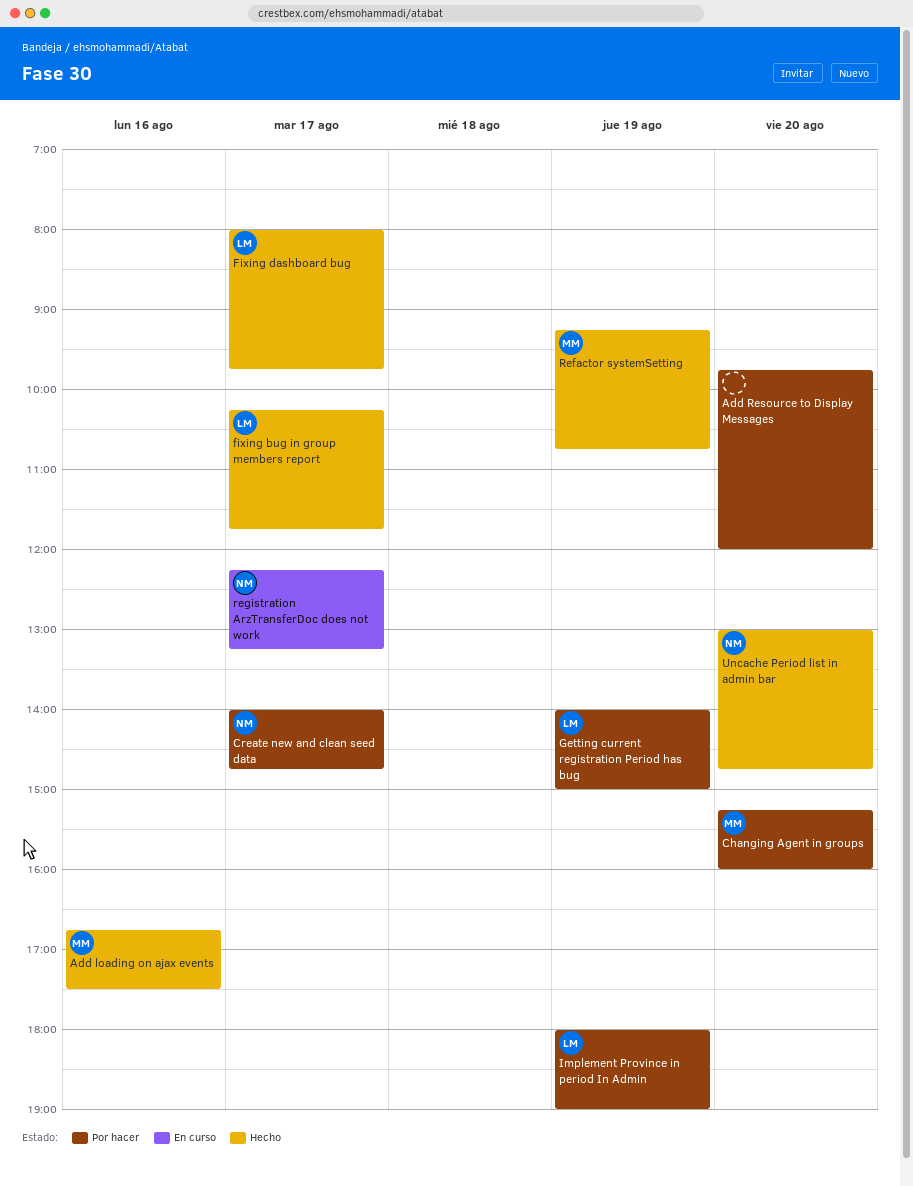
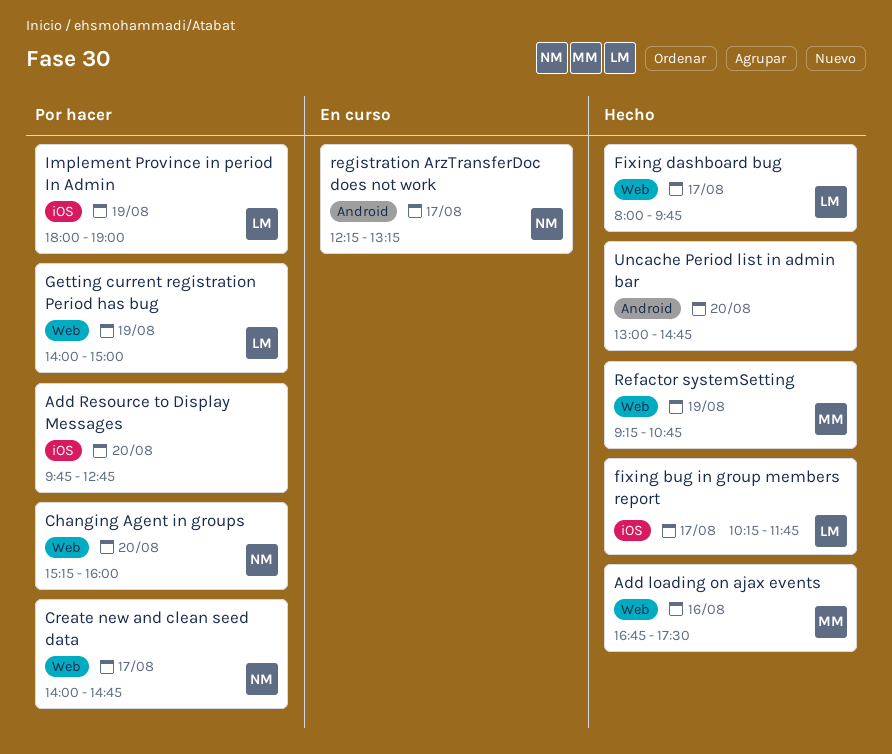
Add Resource to Display Messages, ends: 12:00 -> 12:45
Changing Agent in groups, owner: MM -> NM
Uncache Period list in admin bar, owner: NM -> none

